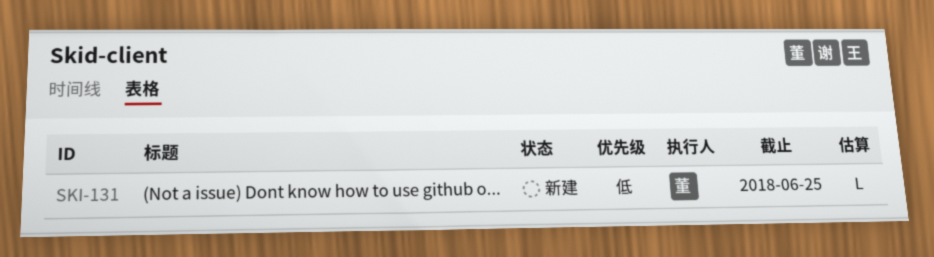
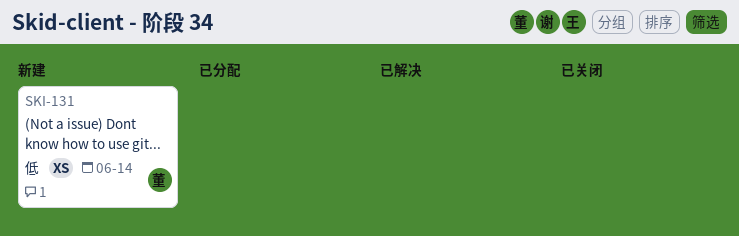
SKI-131, estimate: L -> XS
SKI-131, due: Jun 25 -> Jun 14

